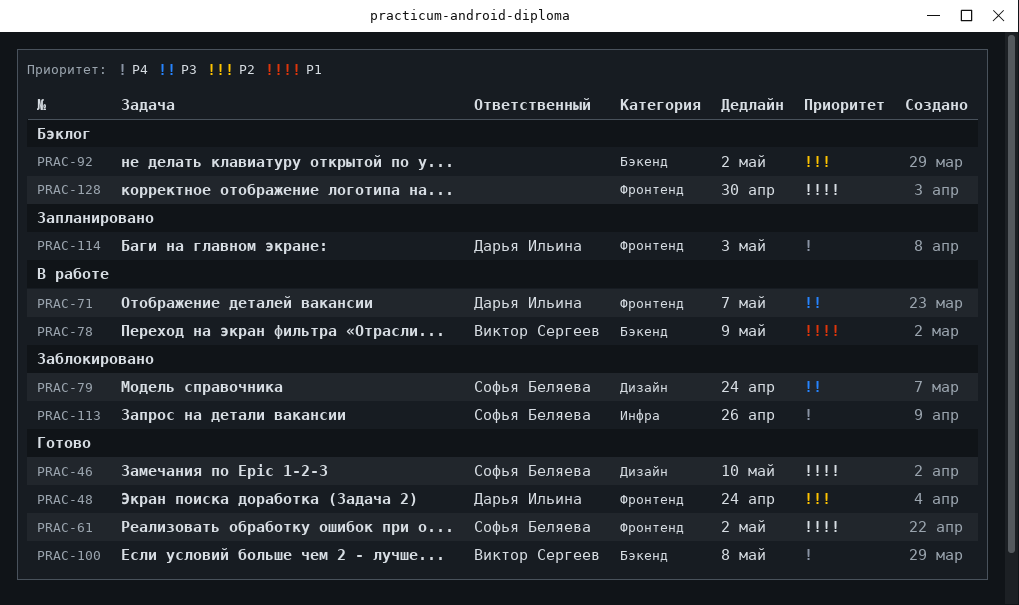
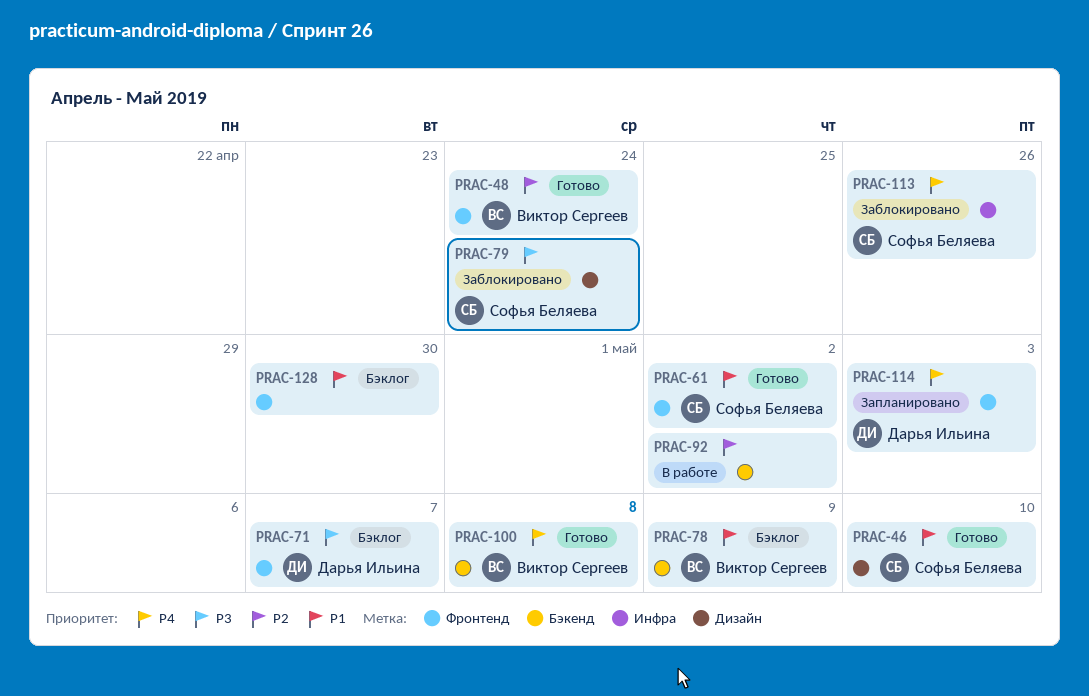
PRAC-48, owner: Дарья Ильина -> Виктор Сергеев
PRAC-71, status: В работе -> Бэклог
PRAC-78, status: В работе -> Бэклог
PRAC-92, status: Бэклог -> В работе

